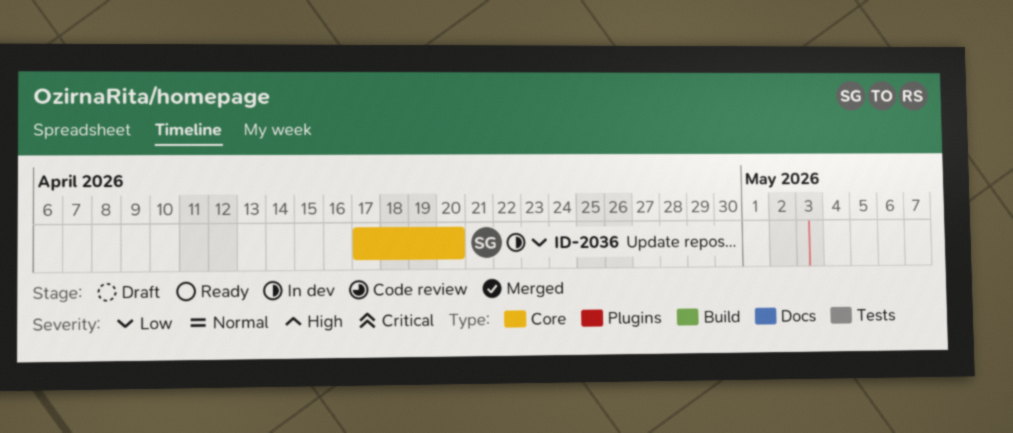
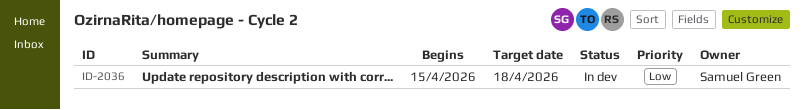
ID-2036, start: Apr 17 -> Apr 15
ID-2036, due: Apr 20 -> Apr 18

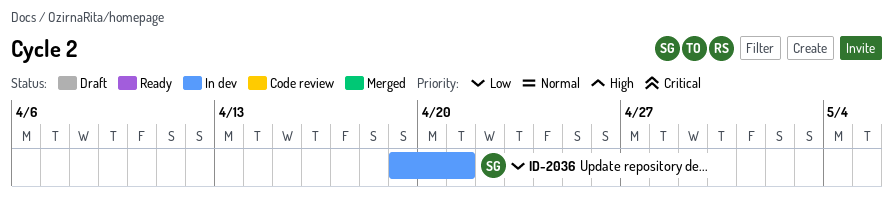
ID-2036, start: Apr 15 -> Apr 19
ID-2036, due: Apr 18 -> Apr 21

